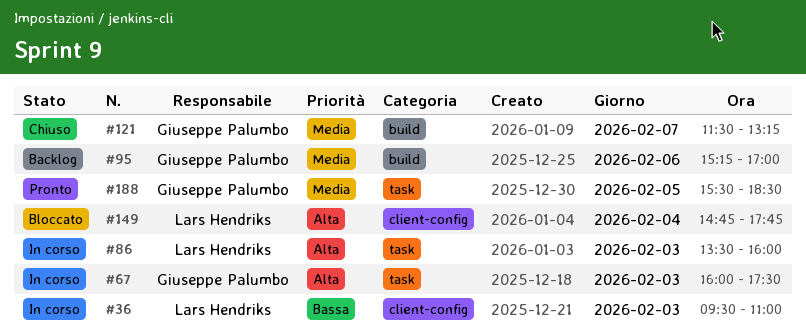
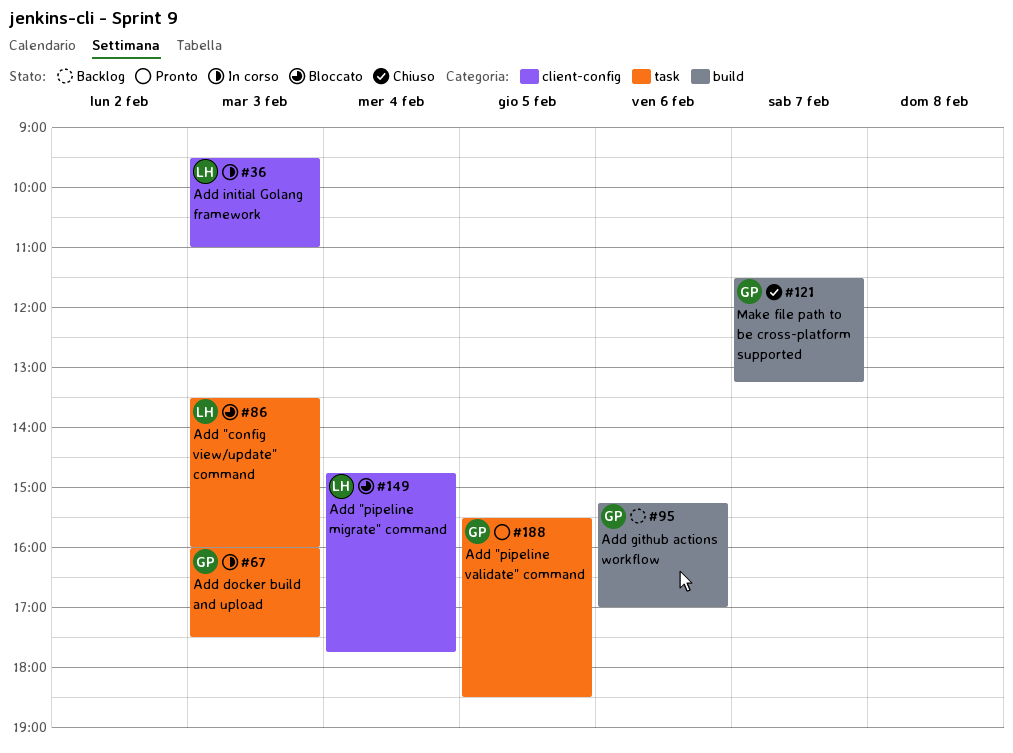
#86, status: In corso -> Bloccato

